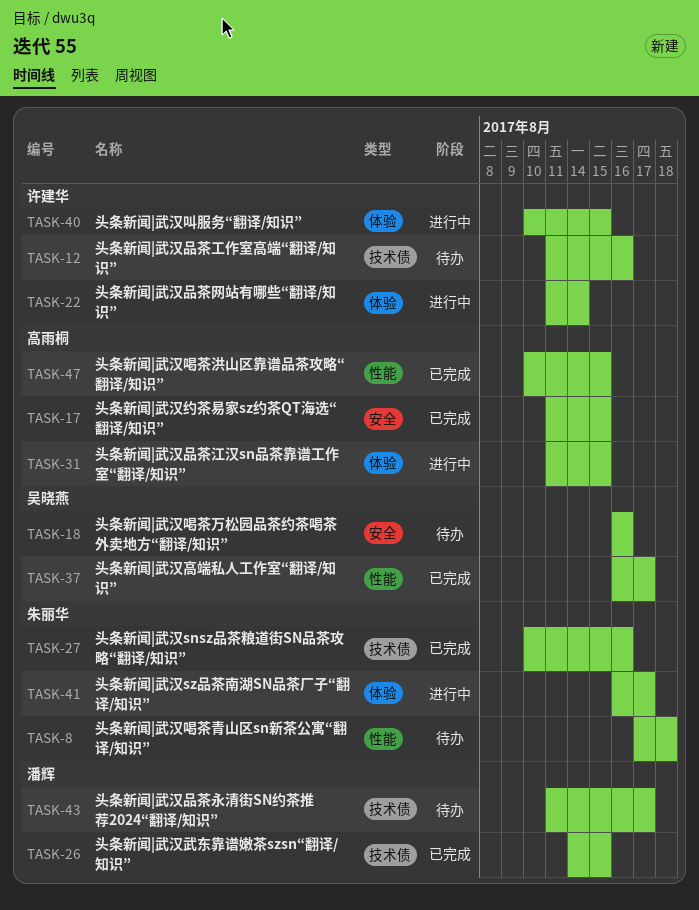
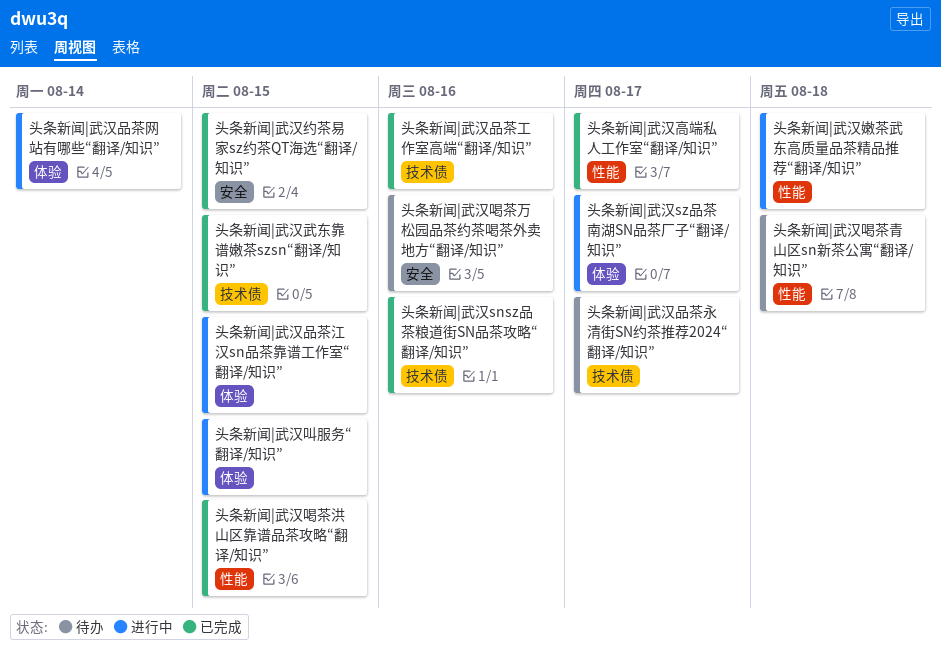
头条新闻|武汉品茶工作室高端“翻译/知识”, status: 待办 -> 已完成
头条新闻|武汉嫩茶武东高质量品茶精品推荐“翻译/知识”: none -> present

